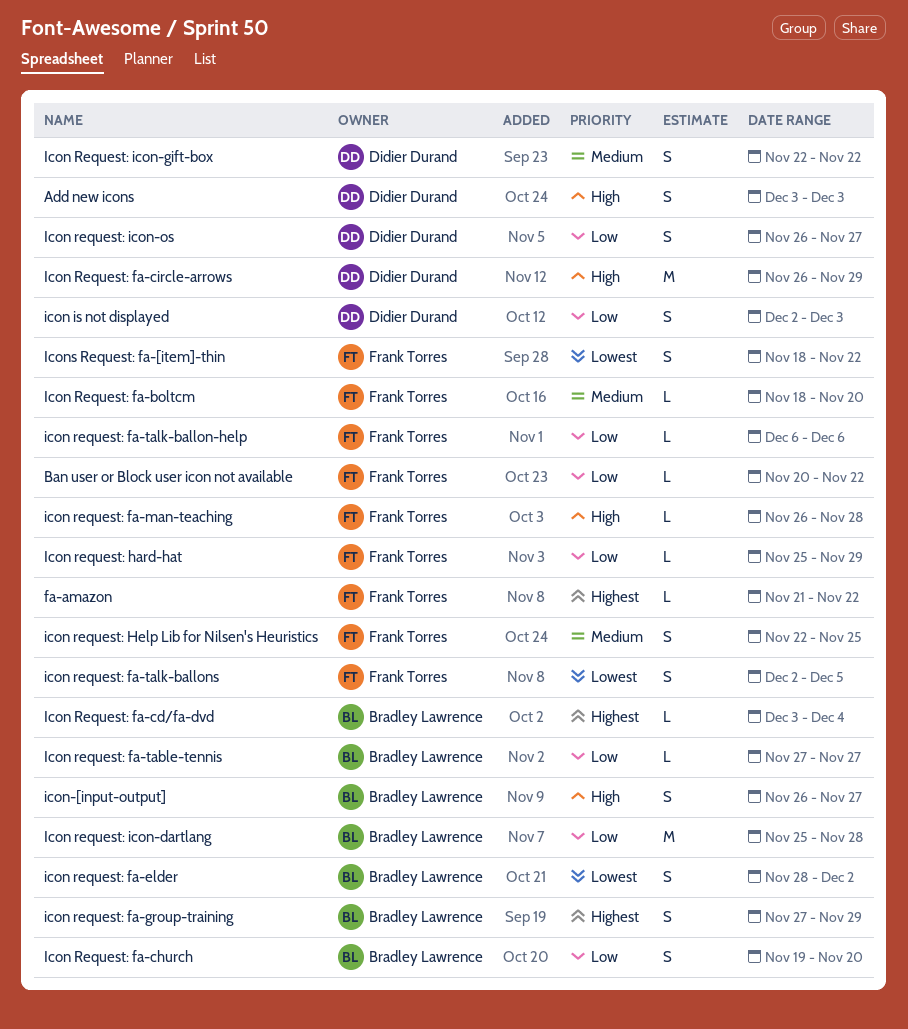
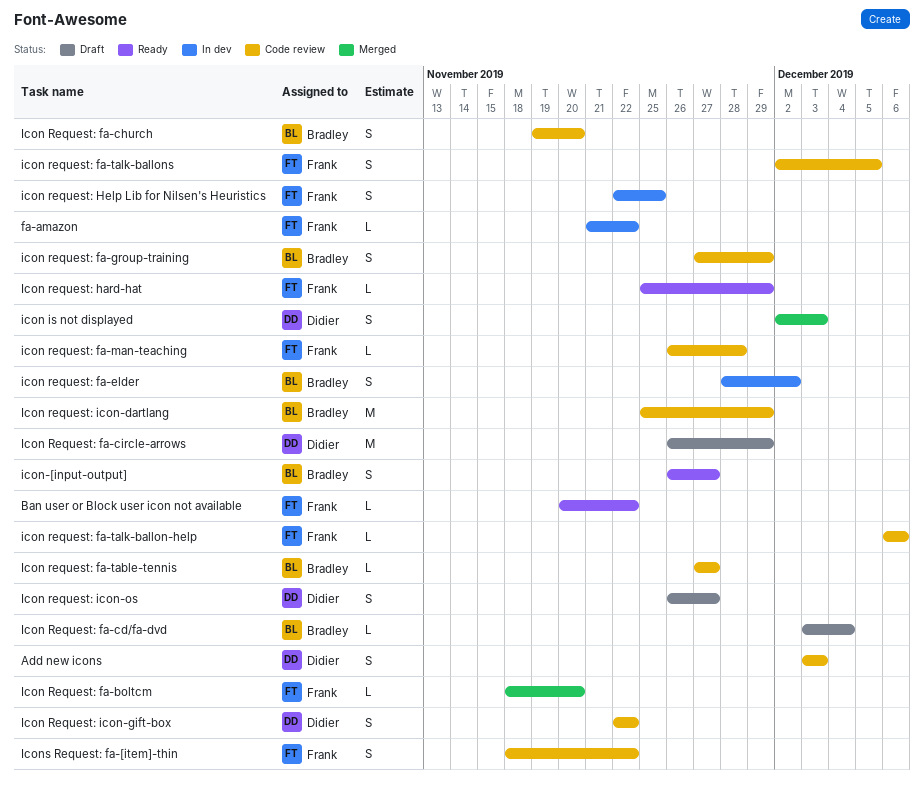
Icon request: icon-dartlang, due: Nov 28 -> Nov 29

